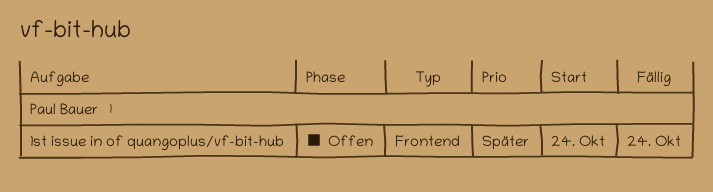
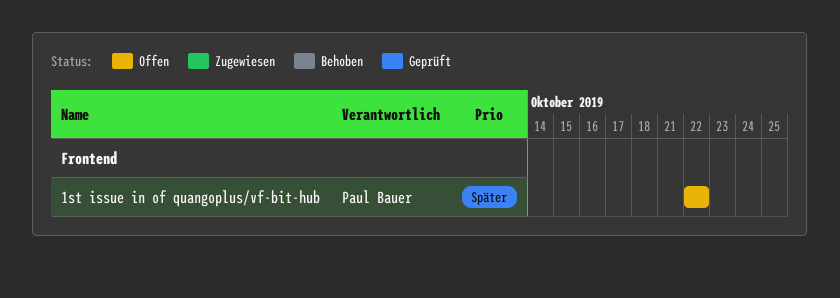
1st issue in of quangoplus/vf-bit-hub, start: Oct 24 -> Oct 22
1st issue in of quangoplus/vf-bit-hub, due: Oct 24 -> Oct 22

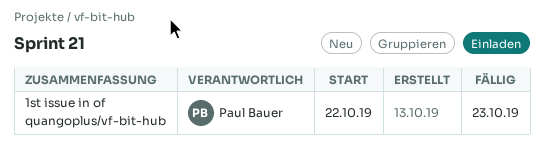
1st issue in of quangoplus/vf-bit-hub, due: Oct 22 -> Oct 23

